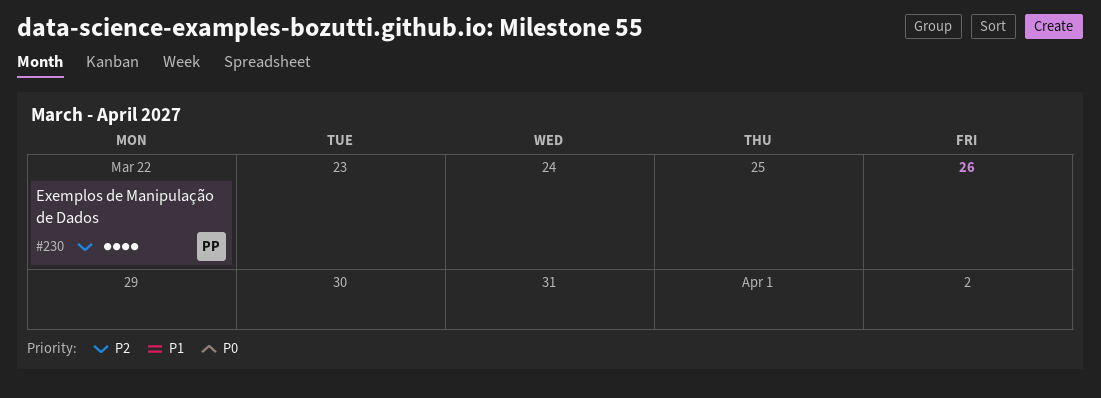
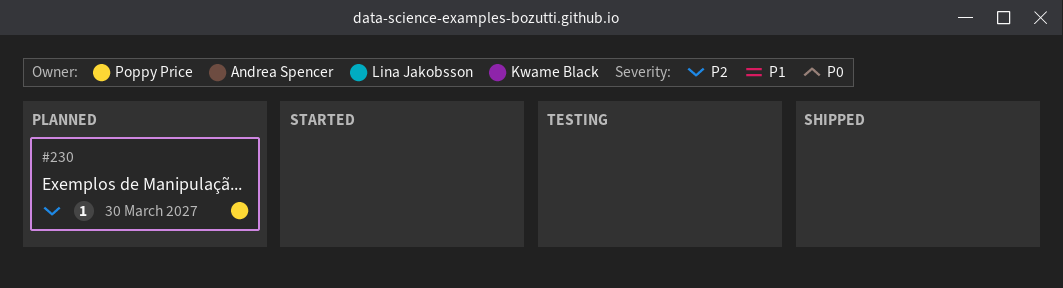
#230, estimate: 4 -> 1
#230, due: Mar 22 -> Mar 30

